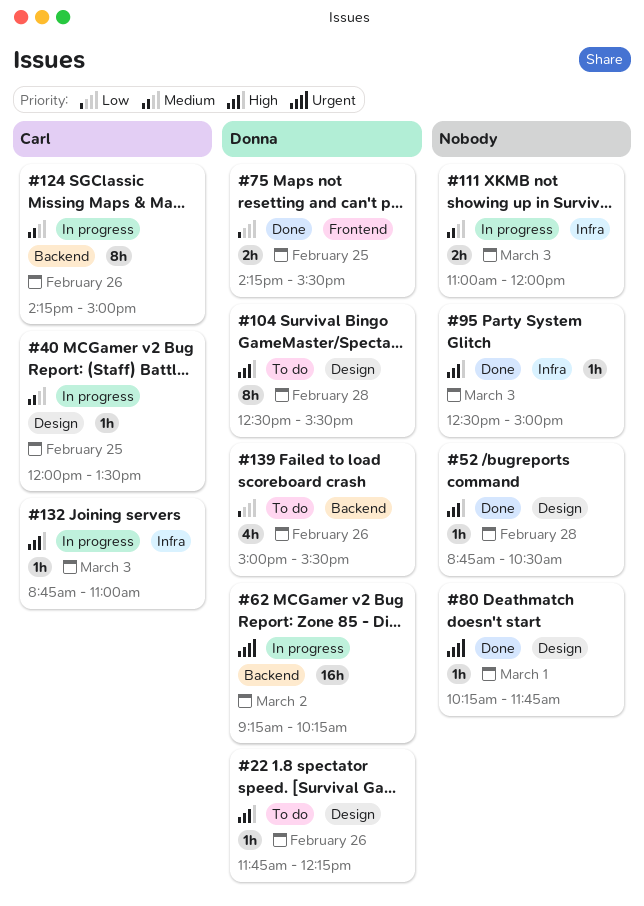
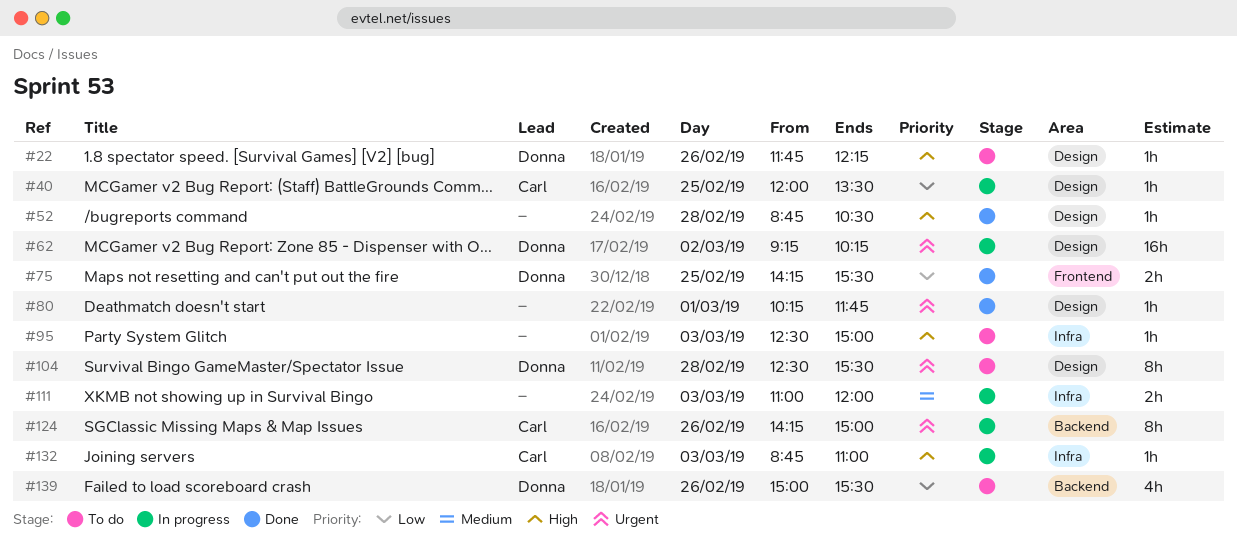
#40, priority: Medium -> Low
#62, label: Backend -> Design
#95, status: Done -> To do
#104, priority: High -> Urgent
#124, priority: Medium -> Urgent

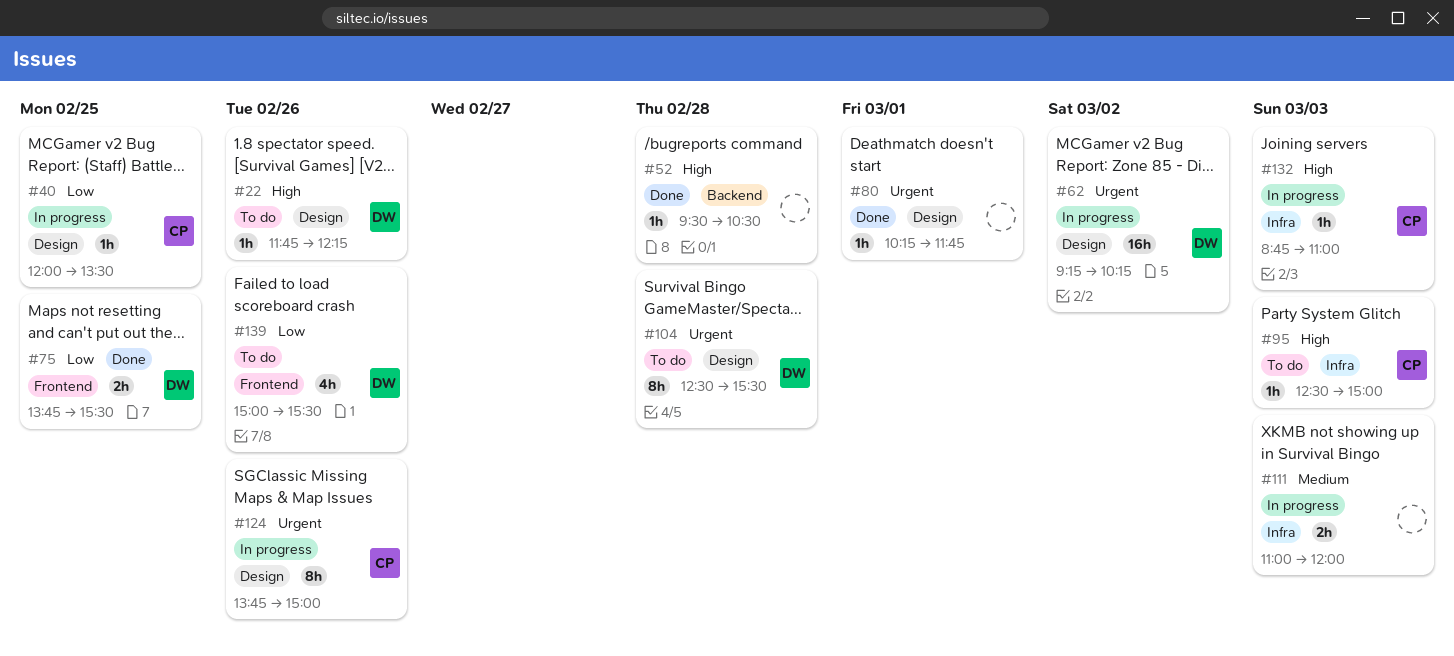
#52, label: Design -> Backend
#52, begins: 08:45 -> 09:30
#75, begins: 14:15 -> 13:45
#95, owner: none -> Carl
#124, label: Backend -> Design
#124, begins: 14:15 -> 13:45
#139, label: Backend -> Frontend

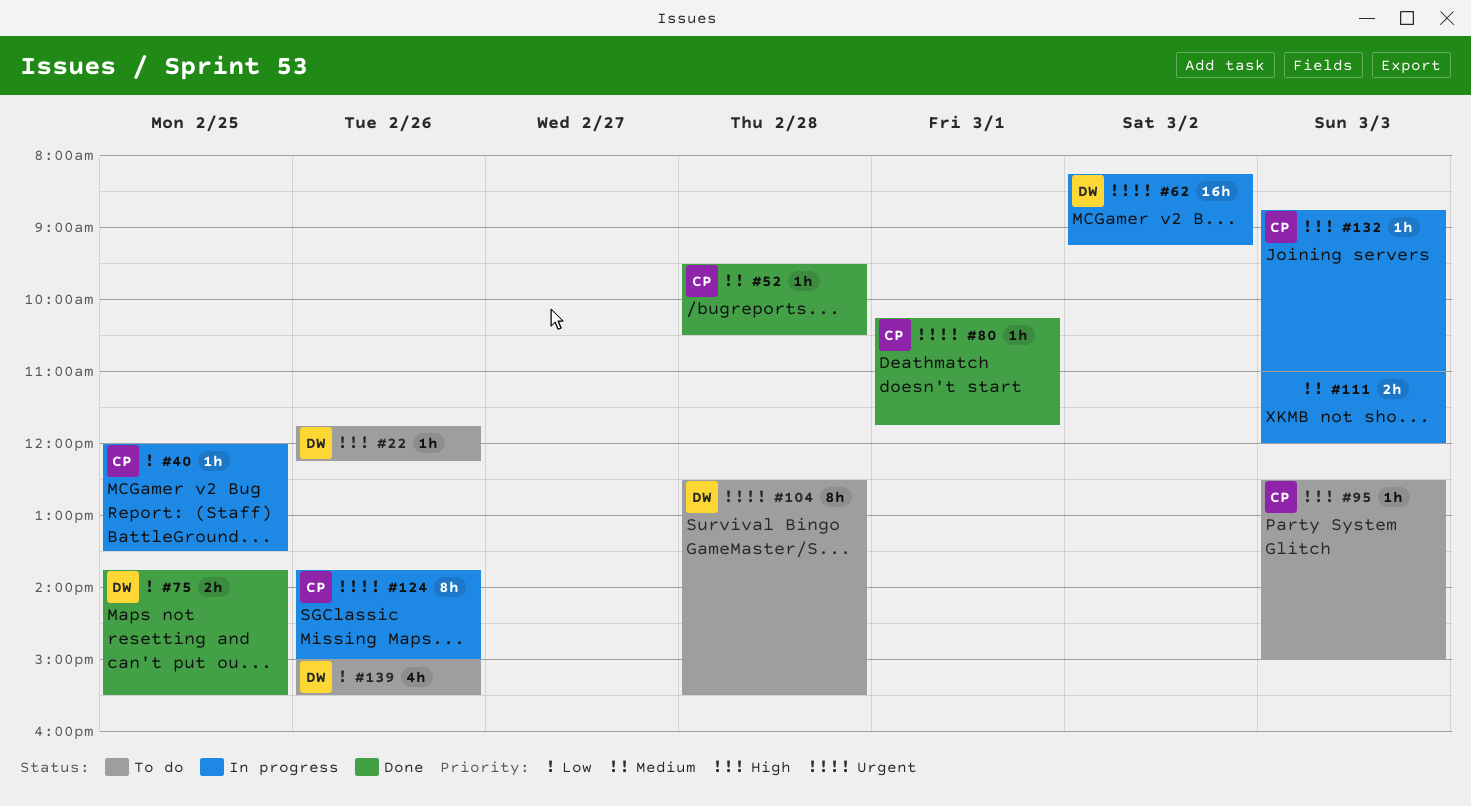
#52, owner: none -> CP
#52, priority: High -> Medium
#62, begins: 09:15 -> 08:15
#62, ends: 10:15 -> 09:15
#80, owner: none -> CP

